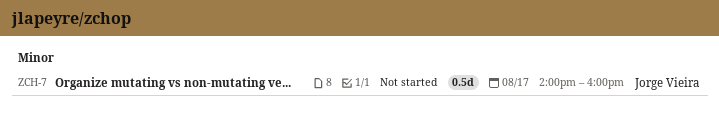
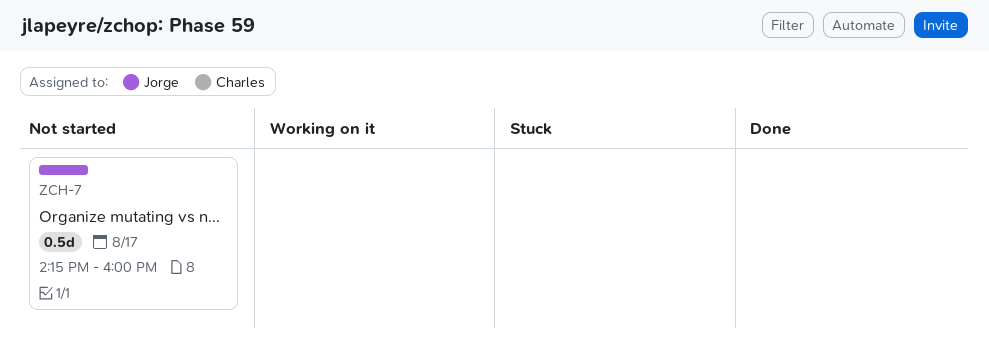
ZCH-7, begins: 14:00 -> 14:15

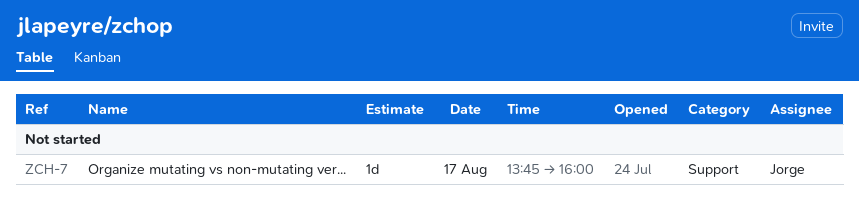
ZCH-7, estimate: 0.5d -> 1d
ZCH-7, begins: 14:15 -> 13:45

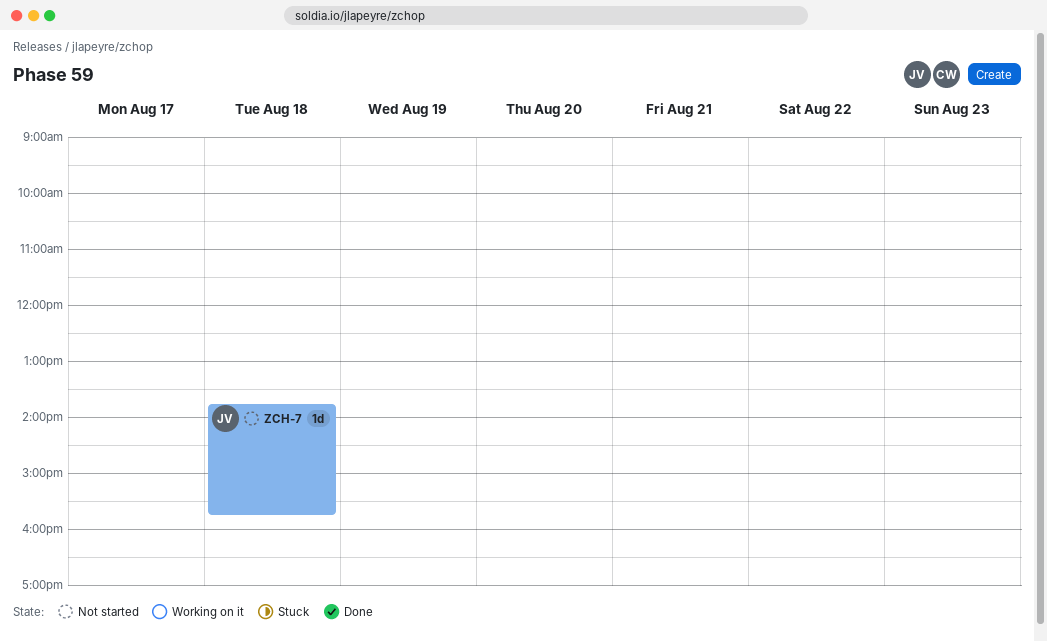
ZCH-7, day: Aug 17 -> Aug 18
ZCH-7, ends: 16:00 -> 15:45

